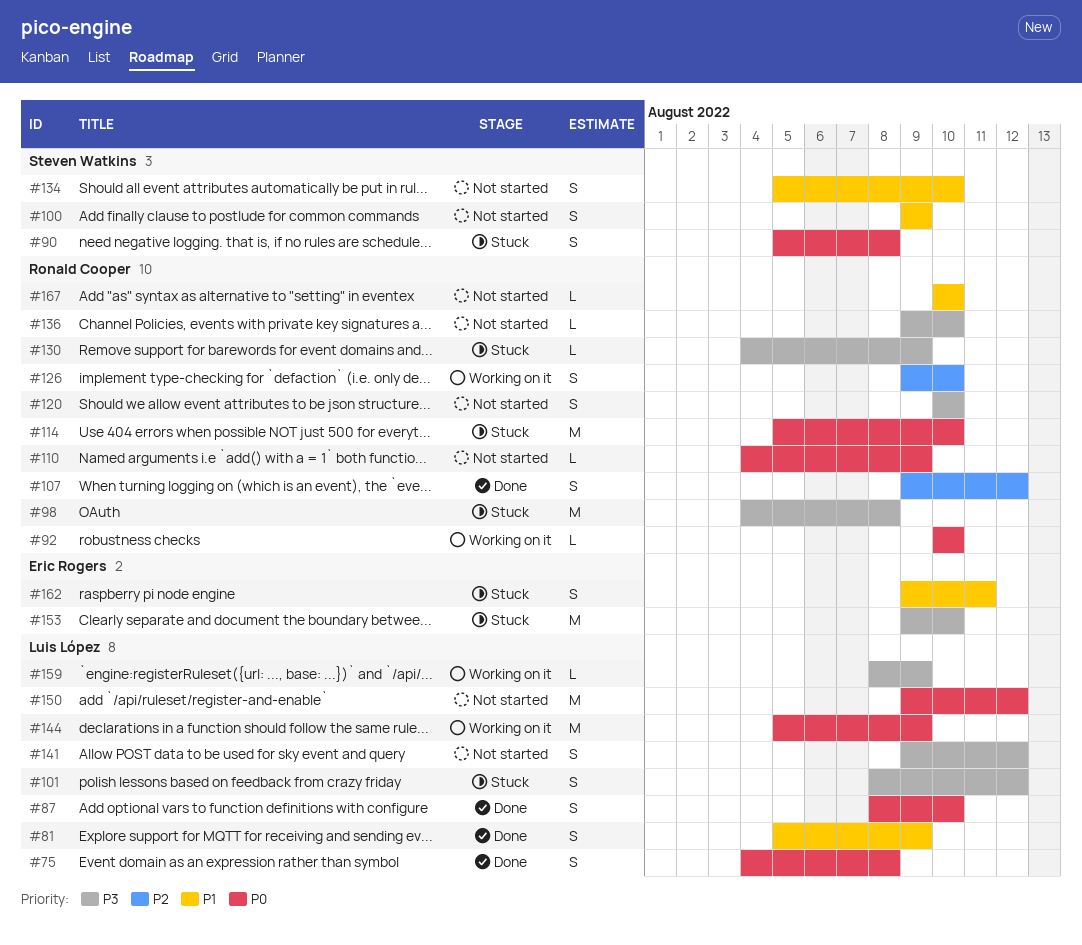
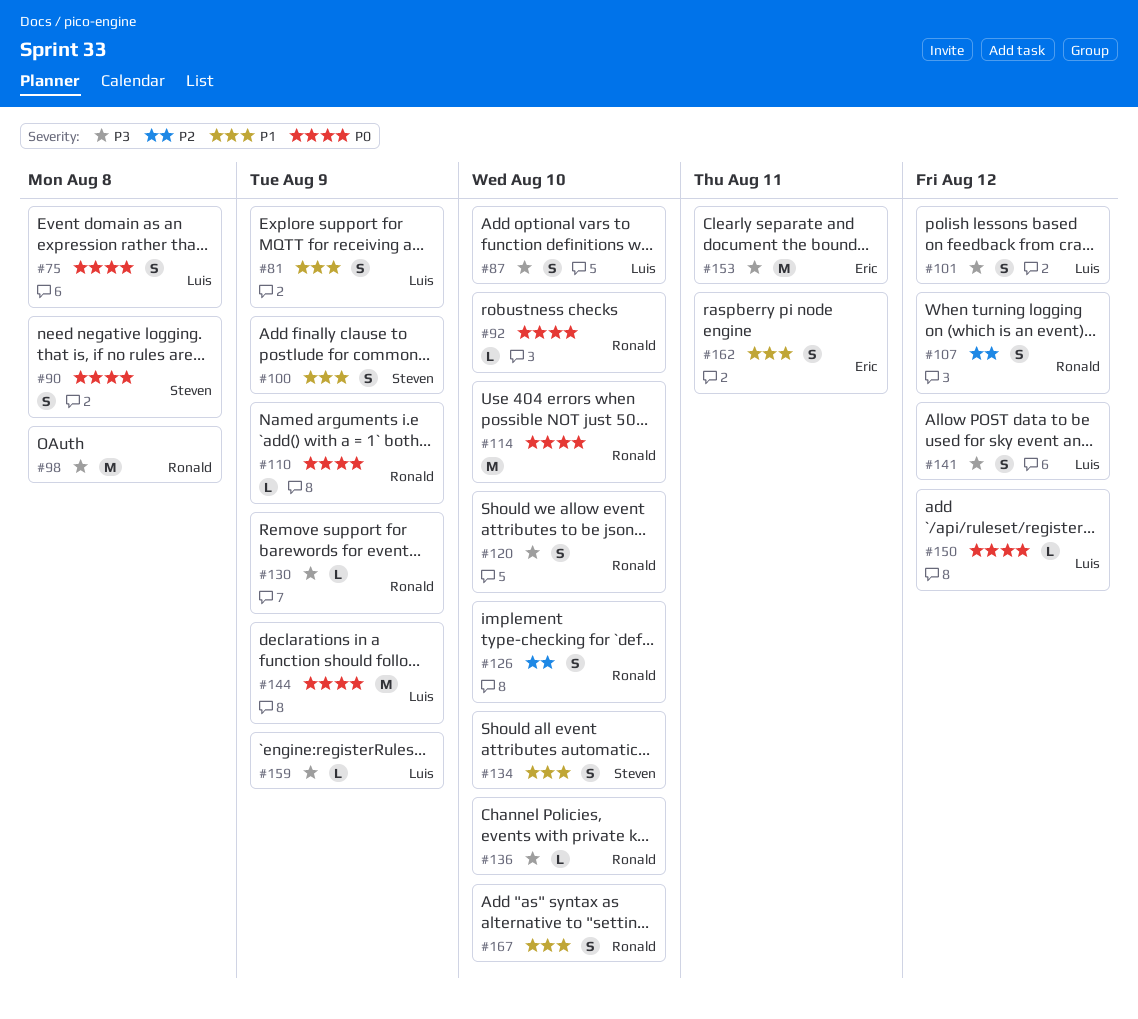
#87, priority: P0 -> P3
#150, estimate: M -> L
#153, due: Aug 10 -> Aug 11
#167, estimate: L -> S

